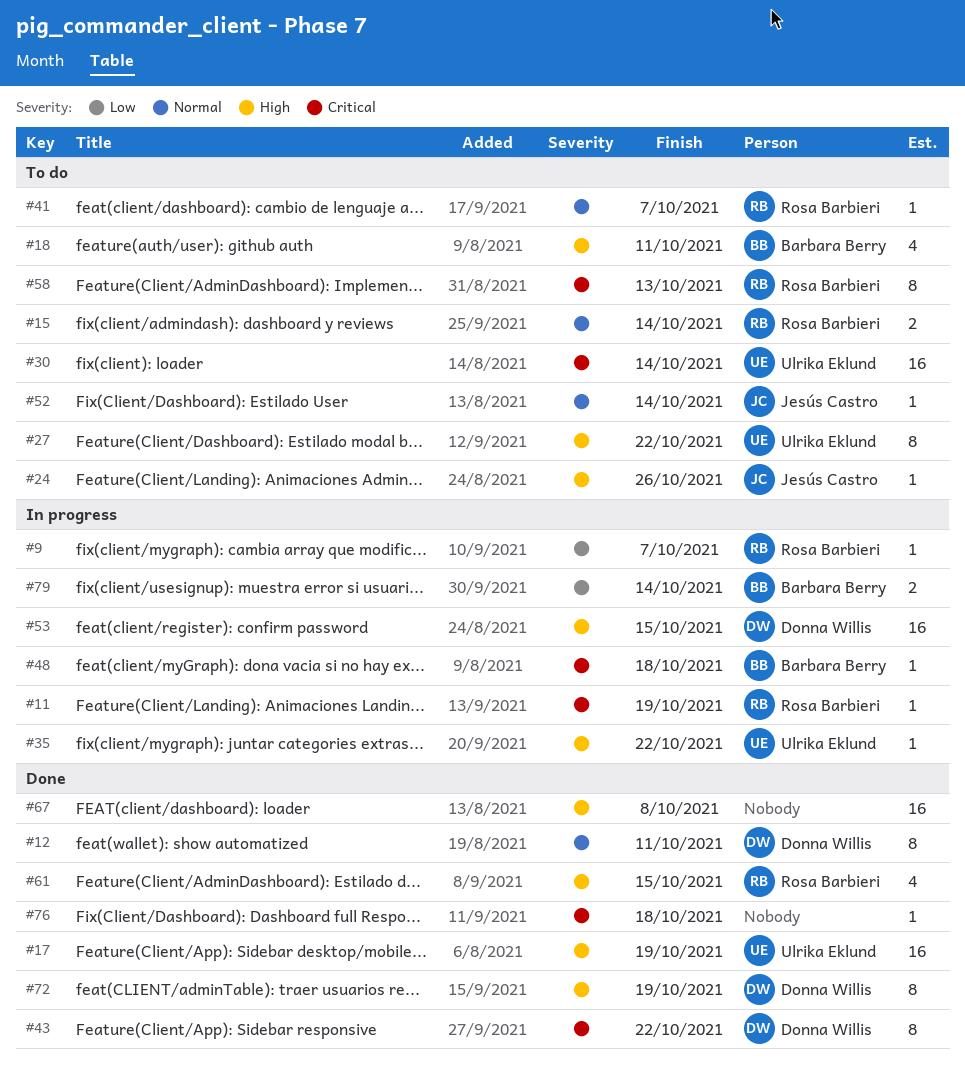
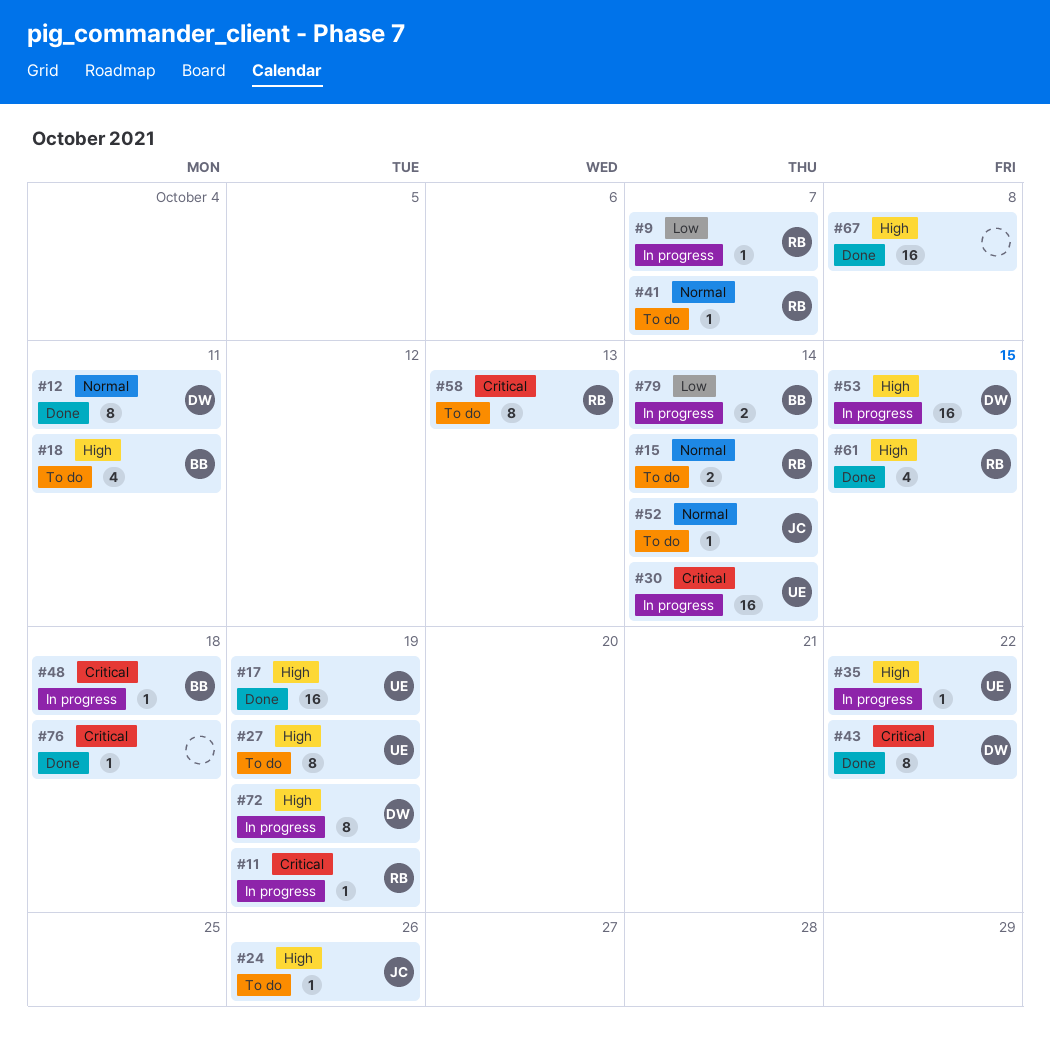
#27, due: Oct 22 -> Oct 19
#30, status: To do -> In progress
#72, status: Done -> In progress

